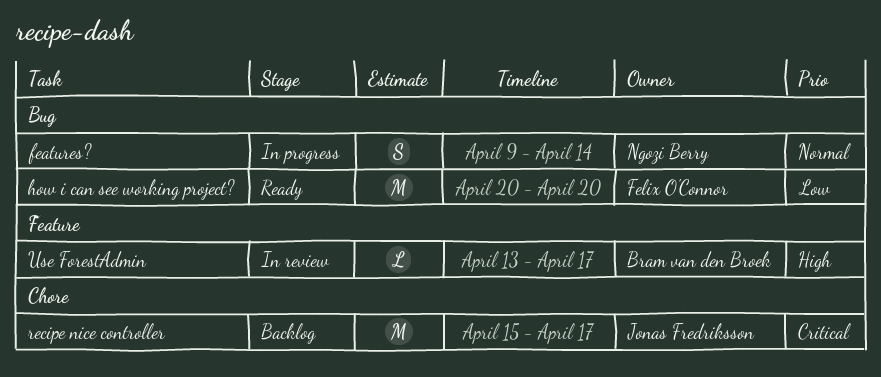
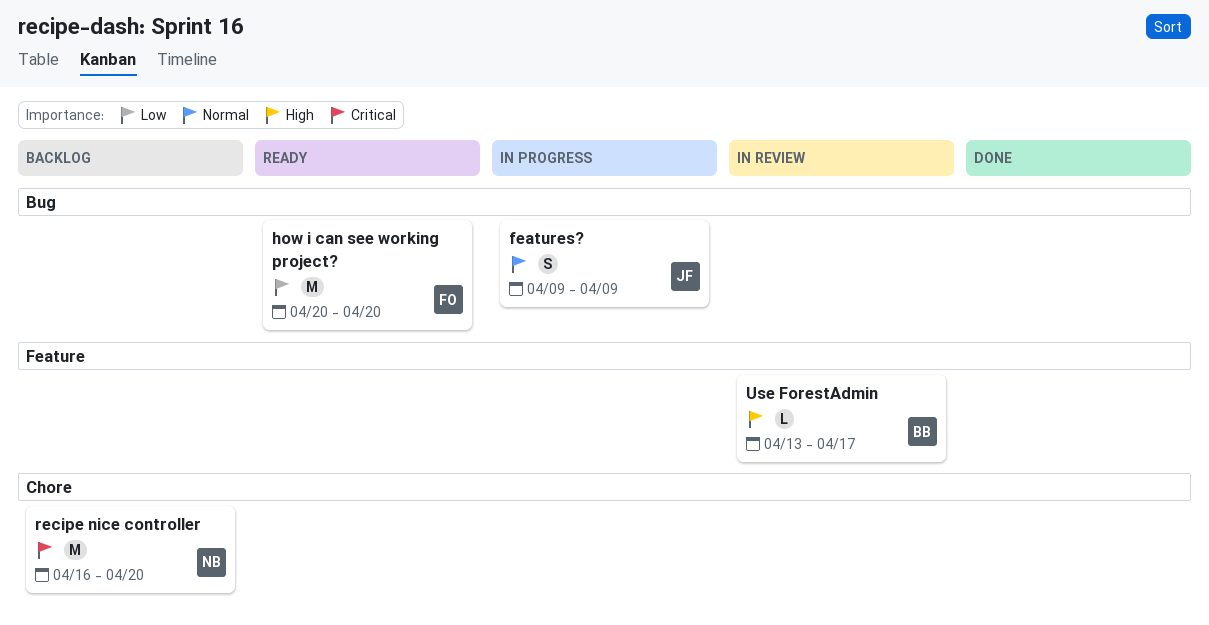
features?, owner: Ngozi Berry -> Jonas Fredriksson
features?, due: Apr 14 -> Apr 9
recipe nice controller, owner: Jonas Fredriksson -> Ngozi Berry
recipe nice controller, start: Apr 15 -> Apr 16
recipe nice controller, due: Apr 17 -> Apr 20

